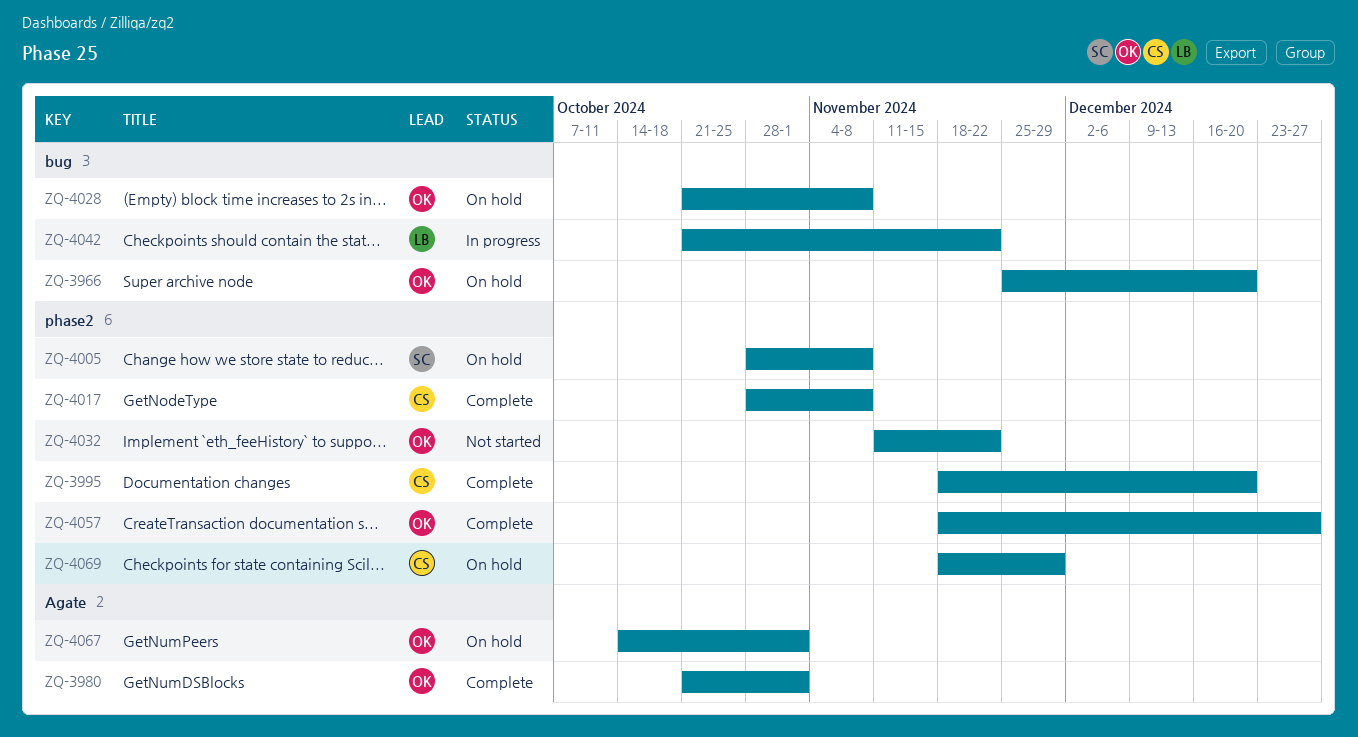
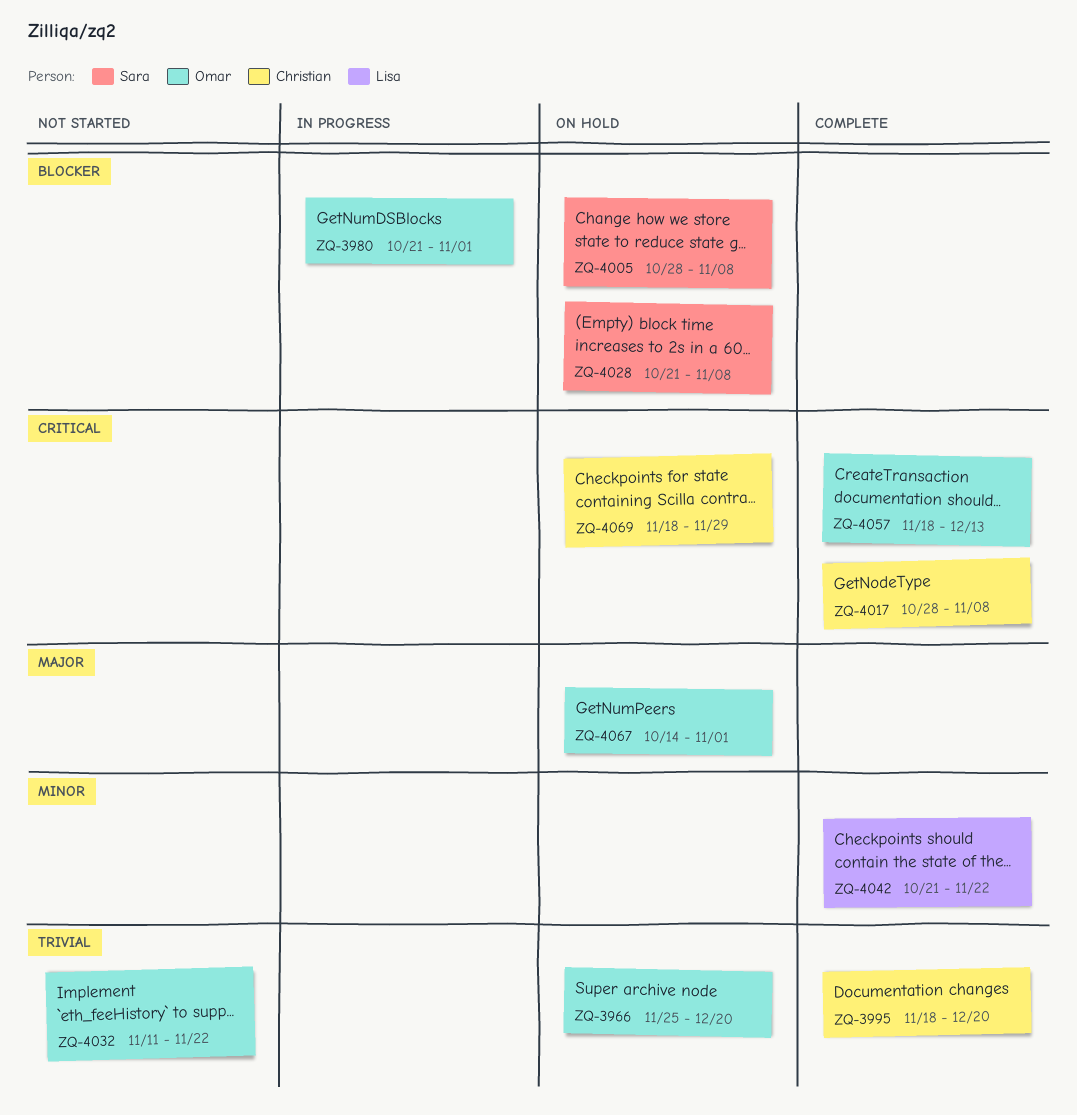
ZQ-3980, status: Complete -> In progress
ZQ-4028, owner: Omar -> Sara
ZQ-4042, status: In progress -> Complete
ZQ-4057, due: Dec 27 -> Dec 13

